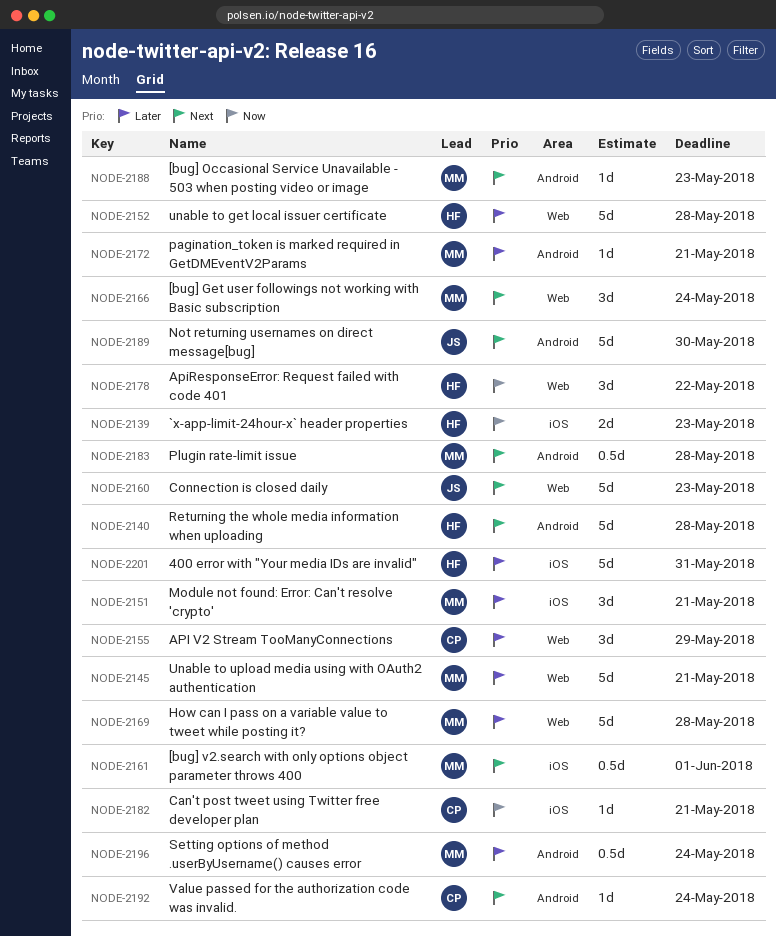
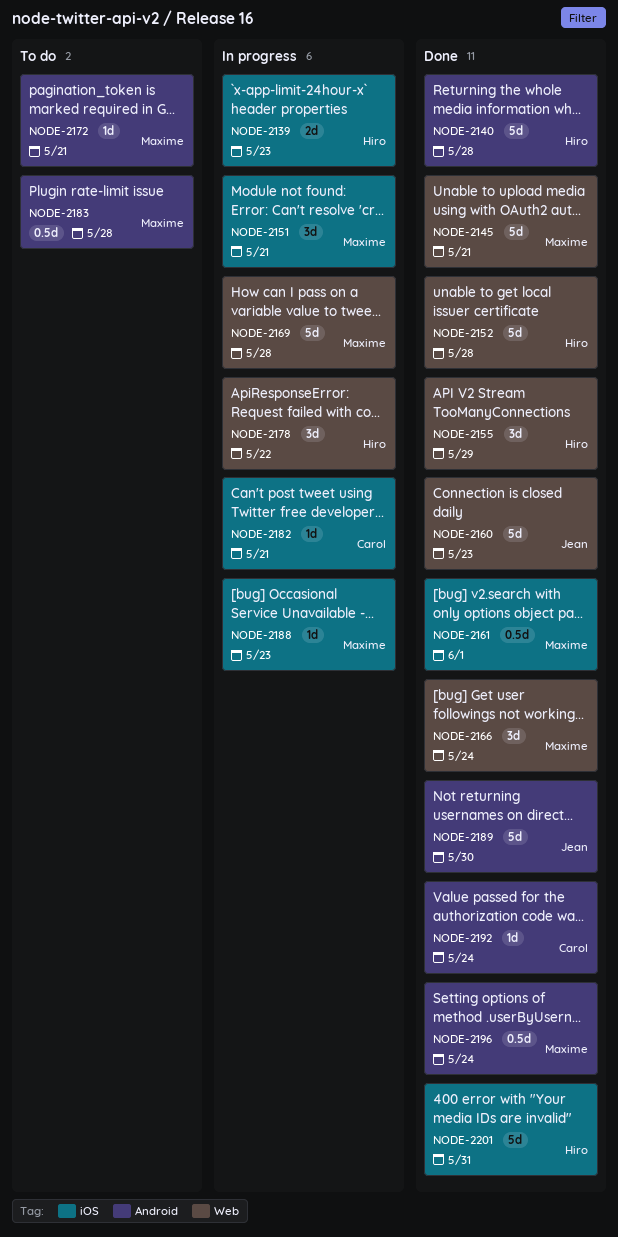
NODE-2155, owner: Carol -> Hiro
NODE-2188, label: Android -> iOS

